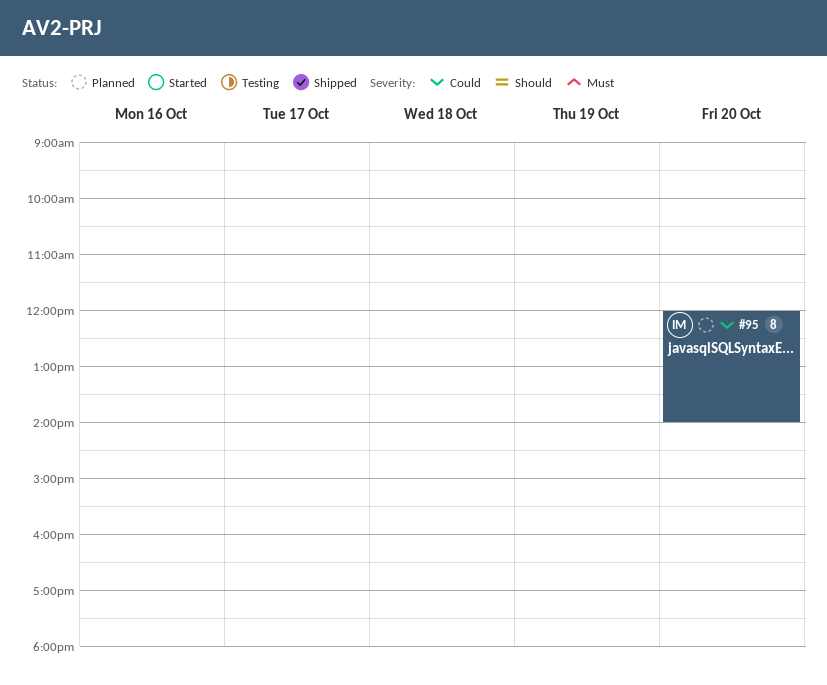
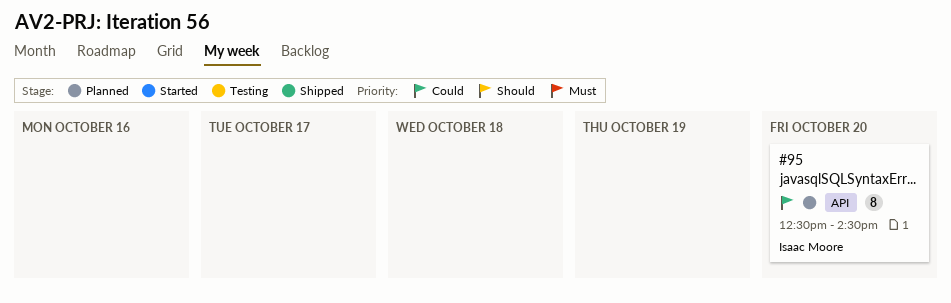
#95, begins: 12:00 -> 12:30
#95, ends: 14:00 -> 14:30

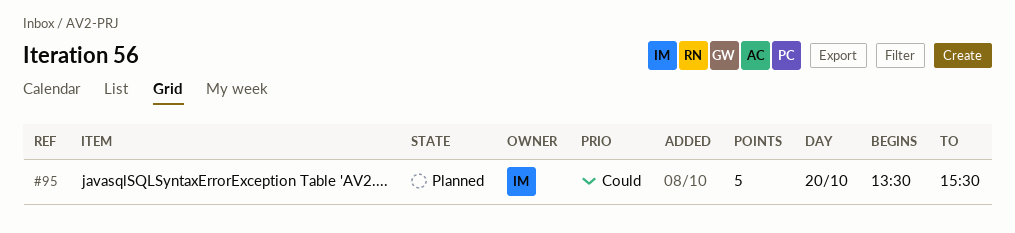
#95, estimate: 8 -> 5
#95, begins: 12:30 -> 13:30
#95, ends: 14:30 -> 15:30

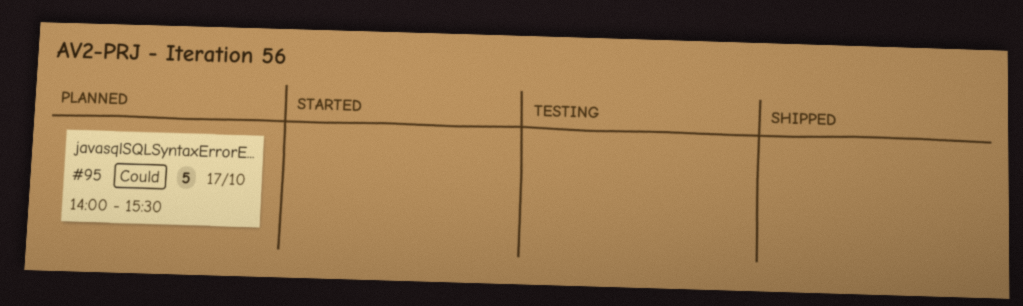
#95, day: Oct 20 -> Oct 17
#95, begins: 13:30 -> 14:00

